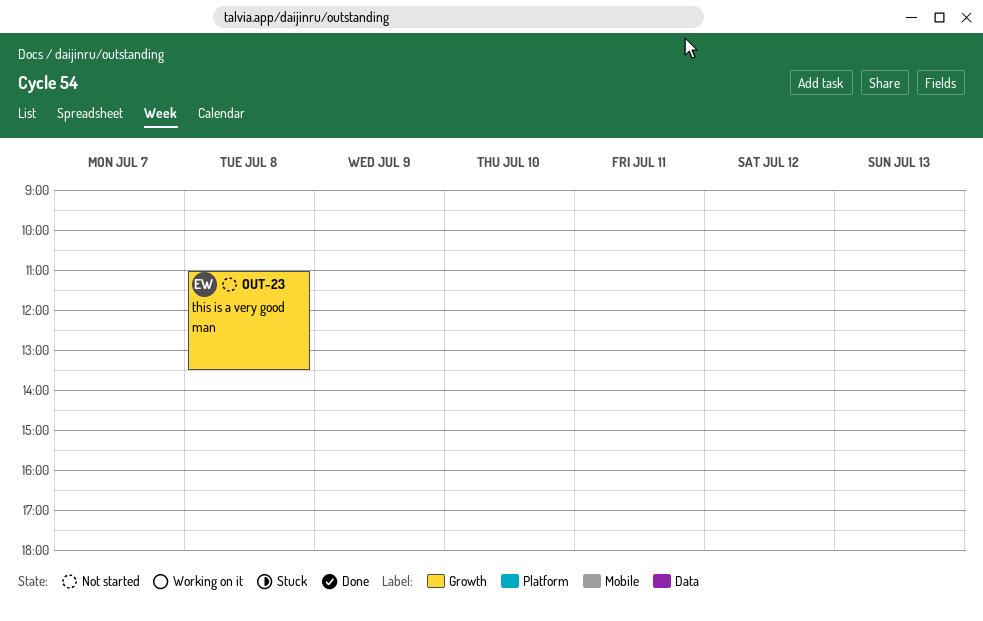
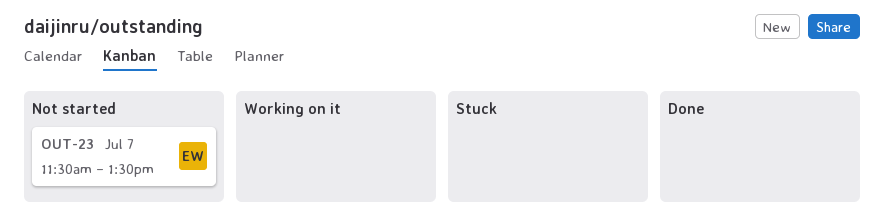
OUT-23, day: Jul 8 -> Jul 7
OUT-23, begins: 11:00 -> 11:30

